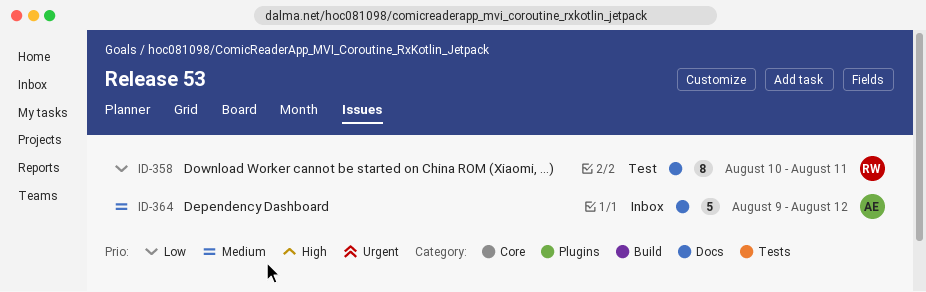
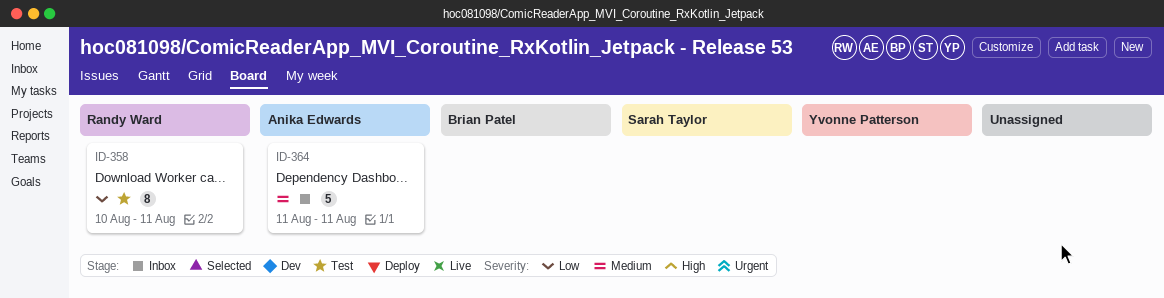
ID-364, start: Aug 9 -> Aug 11
ID-364, due: Aug 12 -> Aug 11

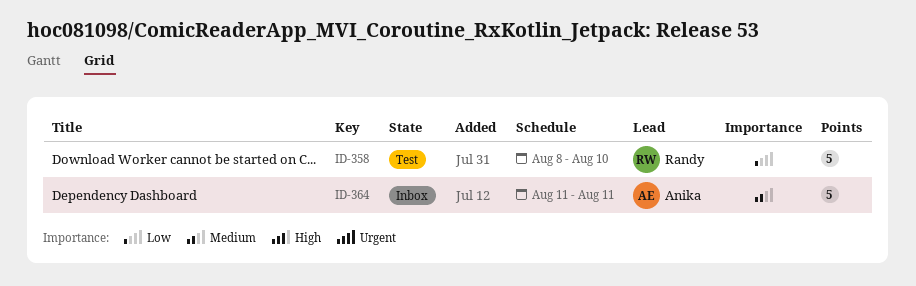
ID-358, estimate: 8 -> 5
ID-358, start: Aug 10 -> Aug 8
ID-358, due: Aug 11 -> Aug 10

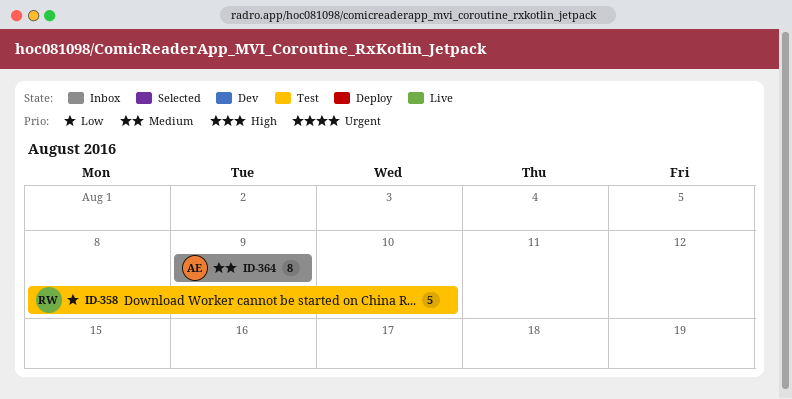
ID-364, estimate: 5 -> 8
ID-364, start: Aug 11 -> Aug 9
ID-364, due: Aug 11 -> Aug 9

